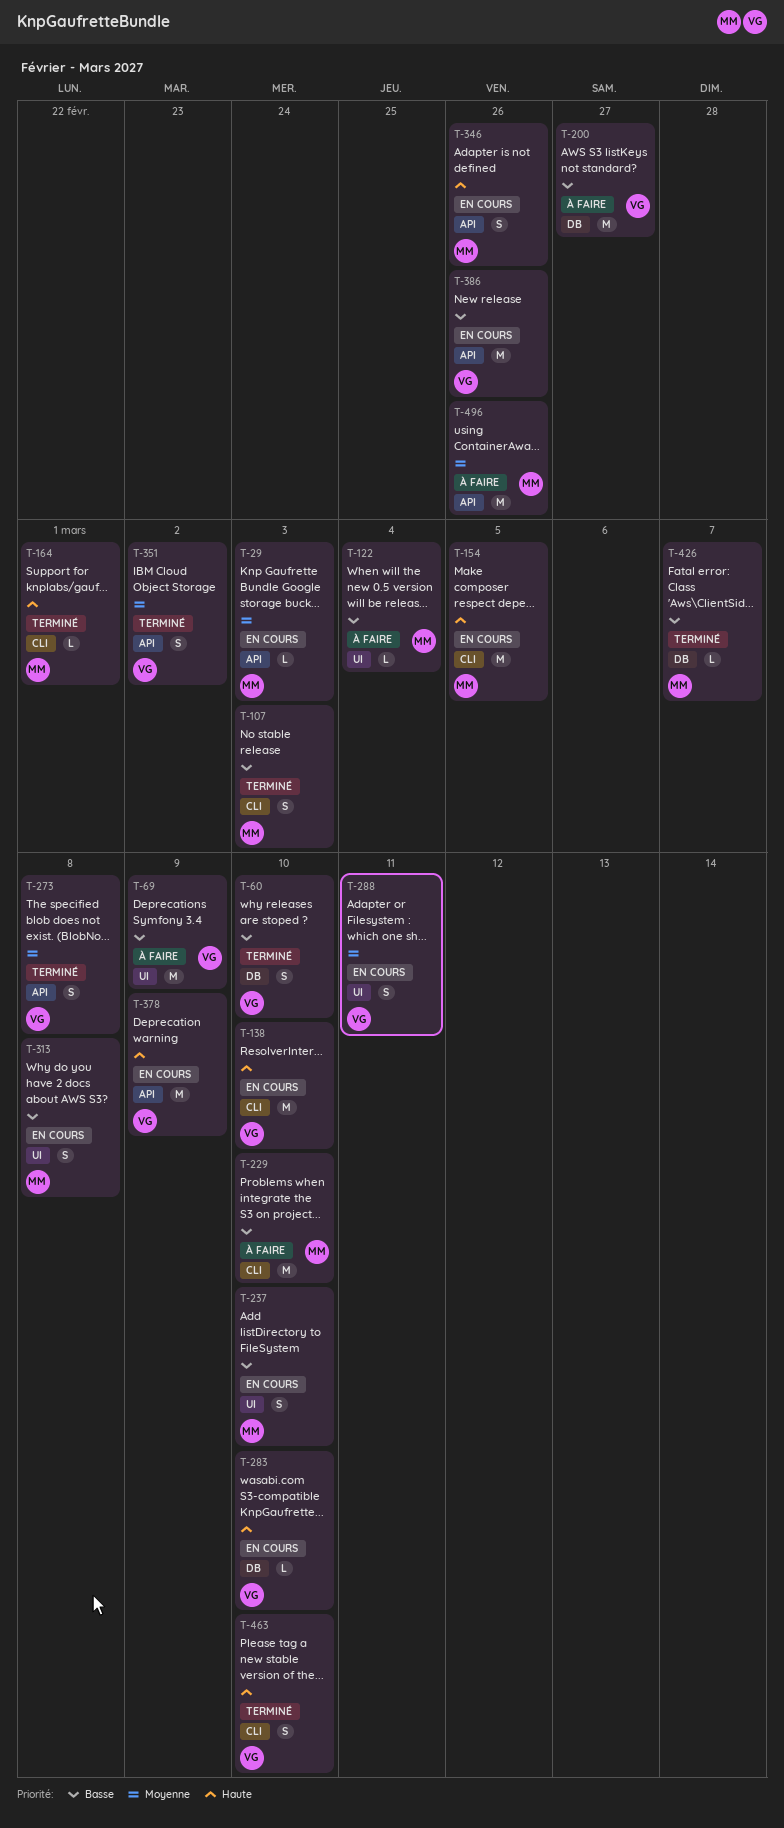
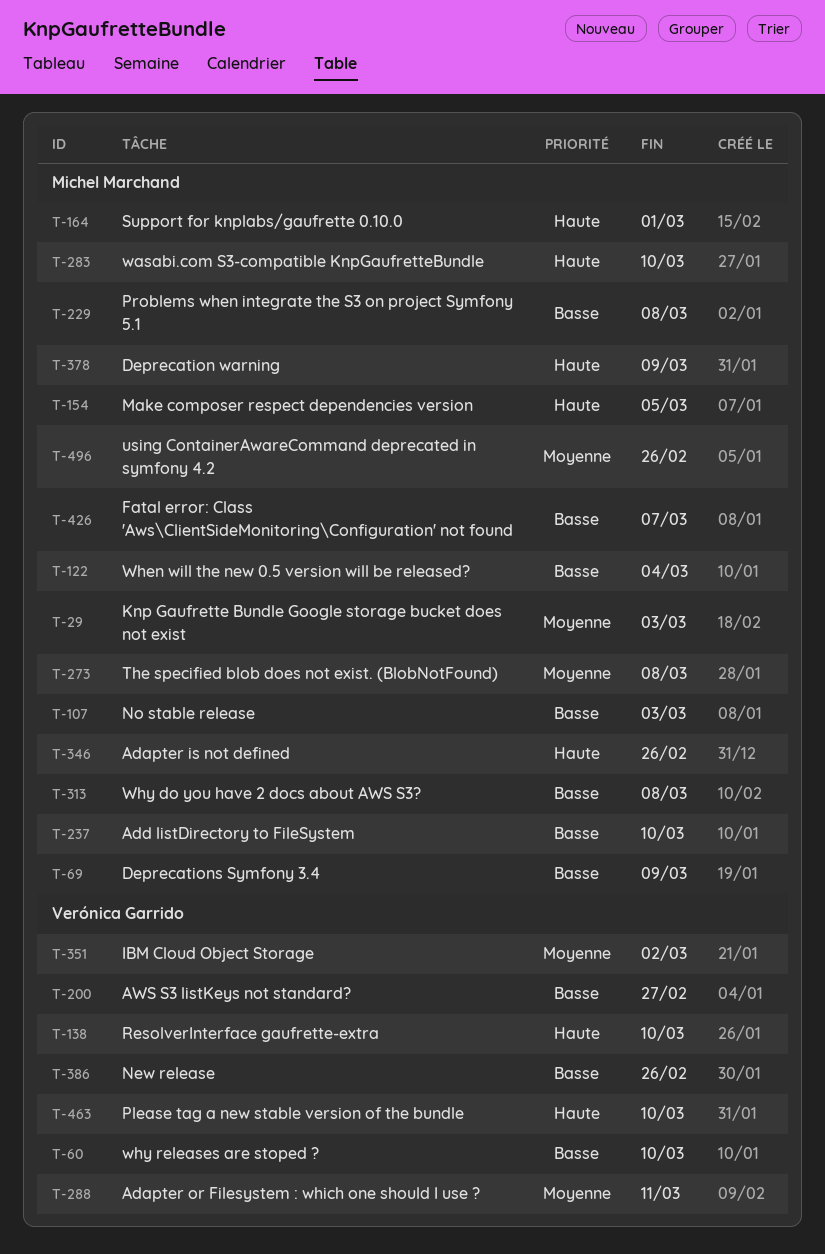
T-69, owner: Verónica Garrido -> Michel Marchand
T-229, due: Mar 10 -> Mar 8
T-273, owner: Verónica Garrido -> Michel Marchand
T-283, owner: Verónica Garrido -> Michel Marchand
T-378, owner: Verónica Garrido -> Michel Marchand

